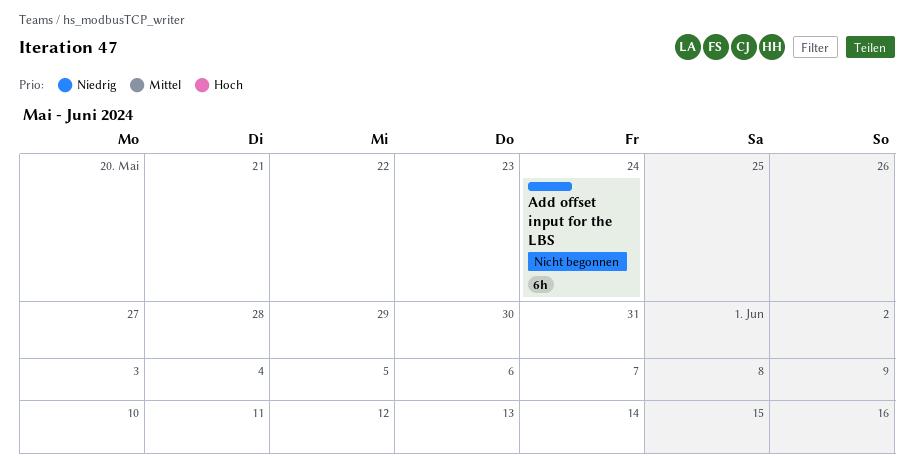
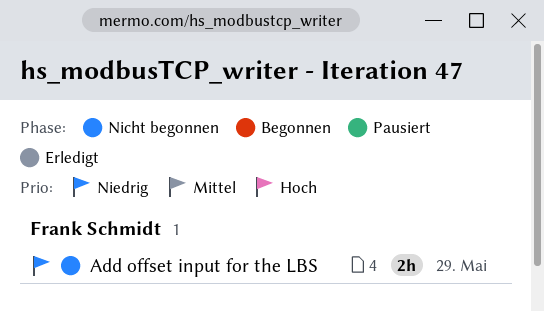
Add offset input for the LBS, estimate: 6h -> 2h
Add offset input for the LBS, due: May 24 -> May 29

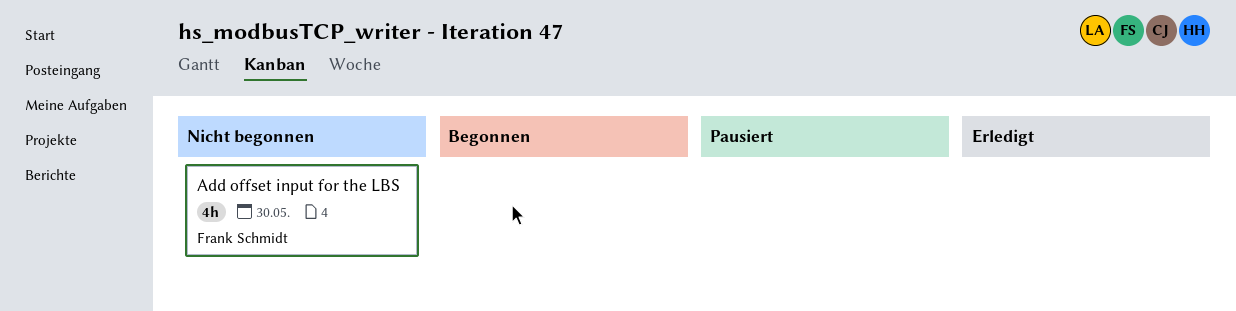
Add offset input for the LBS, estimate: 2h -> 4h
Add offset input for the LBS, due: May 29 -> May 30

